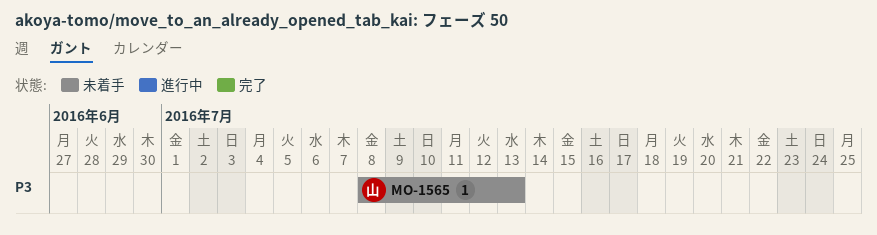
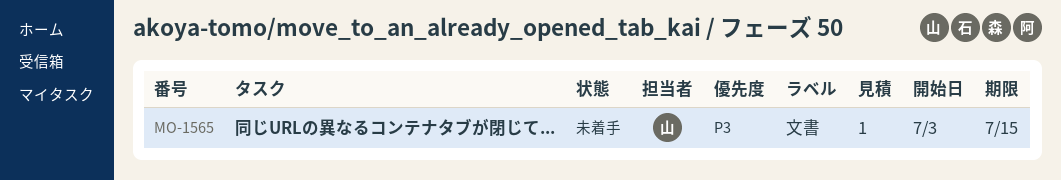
MO-1565, start: Jul 8 -> Jul 3
MO-1565, due: Jul 13 -> Jul 15

